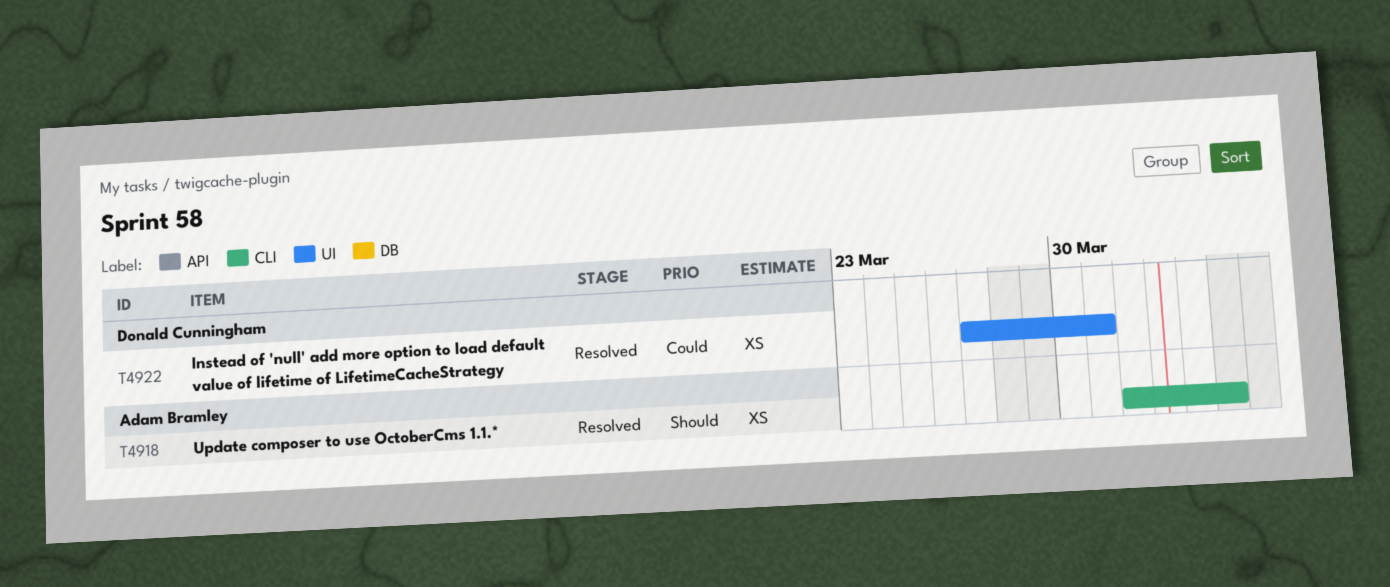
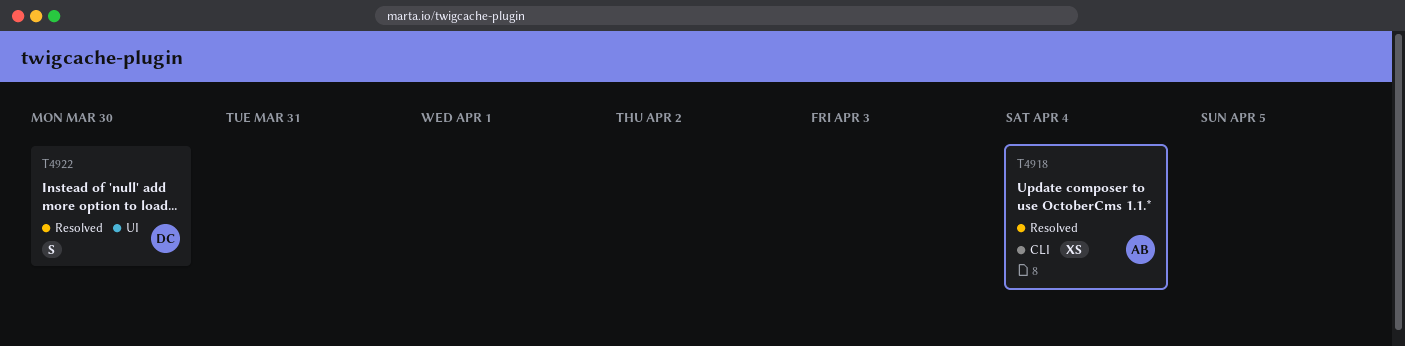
T4922, estimate: XS -> S
T4922, due: Mar 31 -> Mar 30

